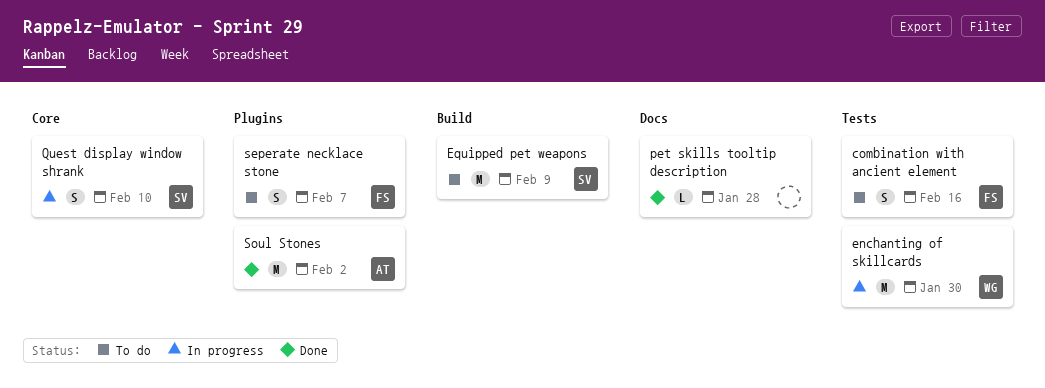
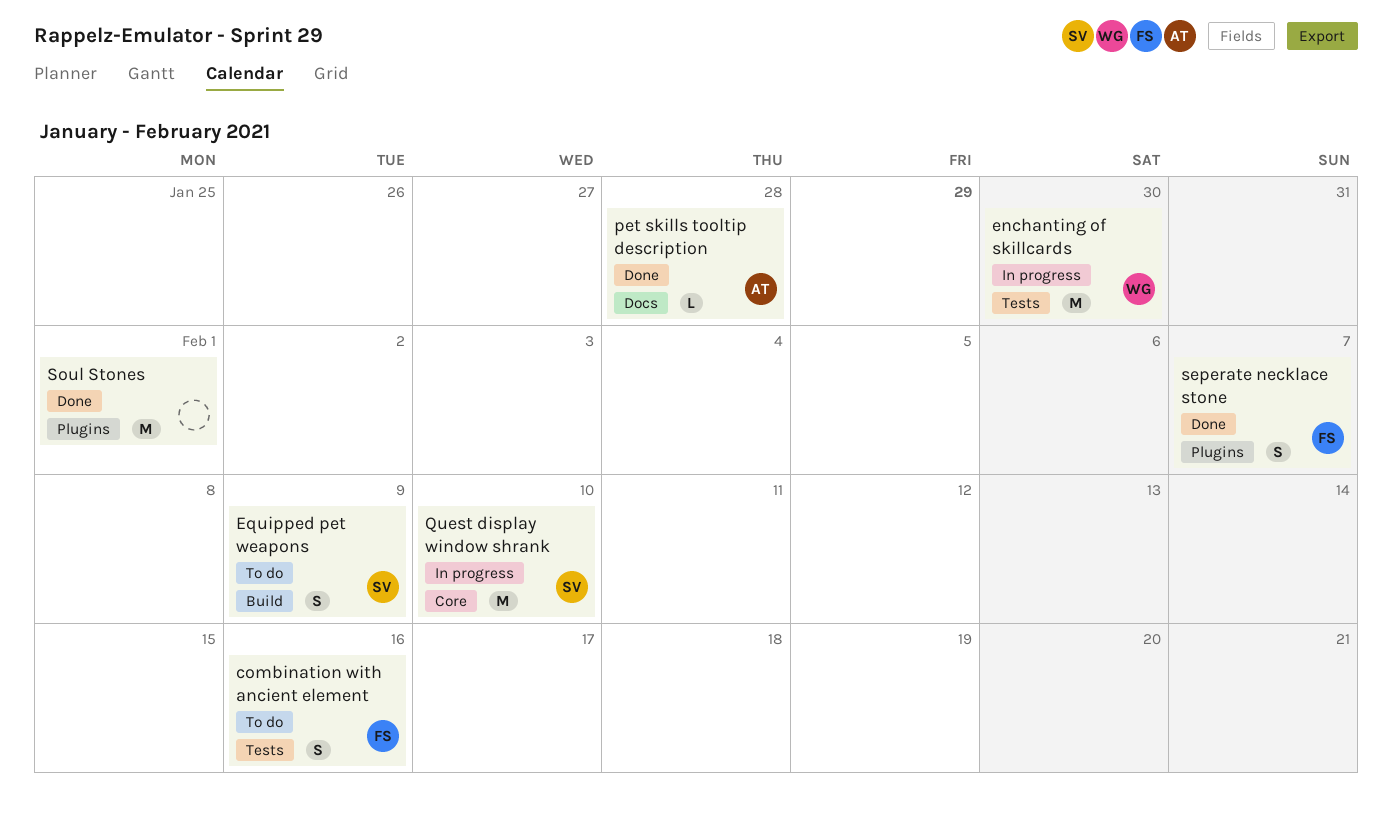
Equipped pet weapons, estimate: M -> S
pet skills tooltip description, owner: none -> AT
Quest display window shrank, estimate: S -> M
seperate necklace stone, status: To do -> Done
Soul Stones, owner: AT -> none
Soul Stones, due: Feb 2 -> Feb 1

